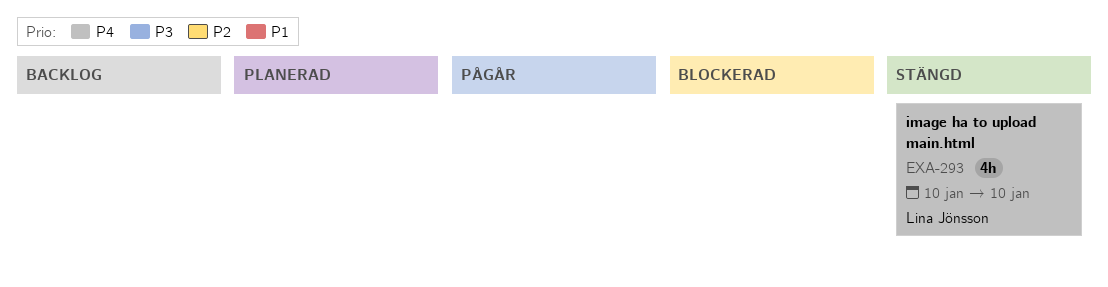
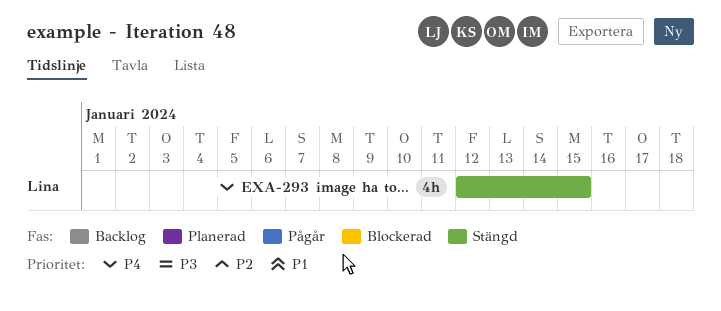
EXA-293, start: Jan 10 -> Jan 12
EXA-293, due: Jan 10 -> Jan 15

